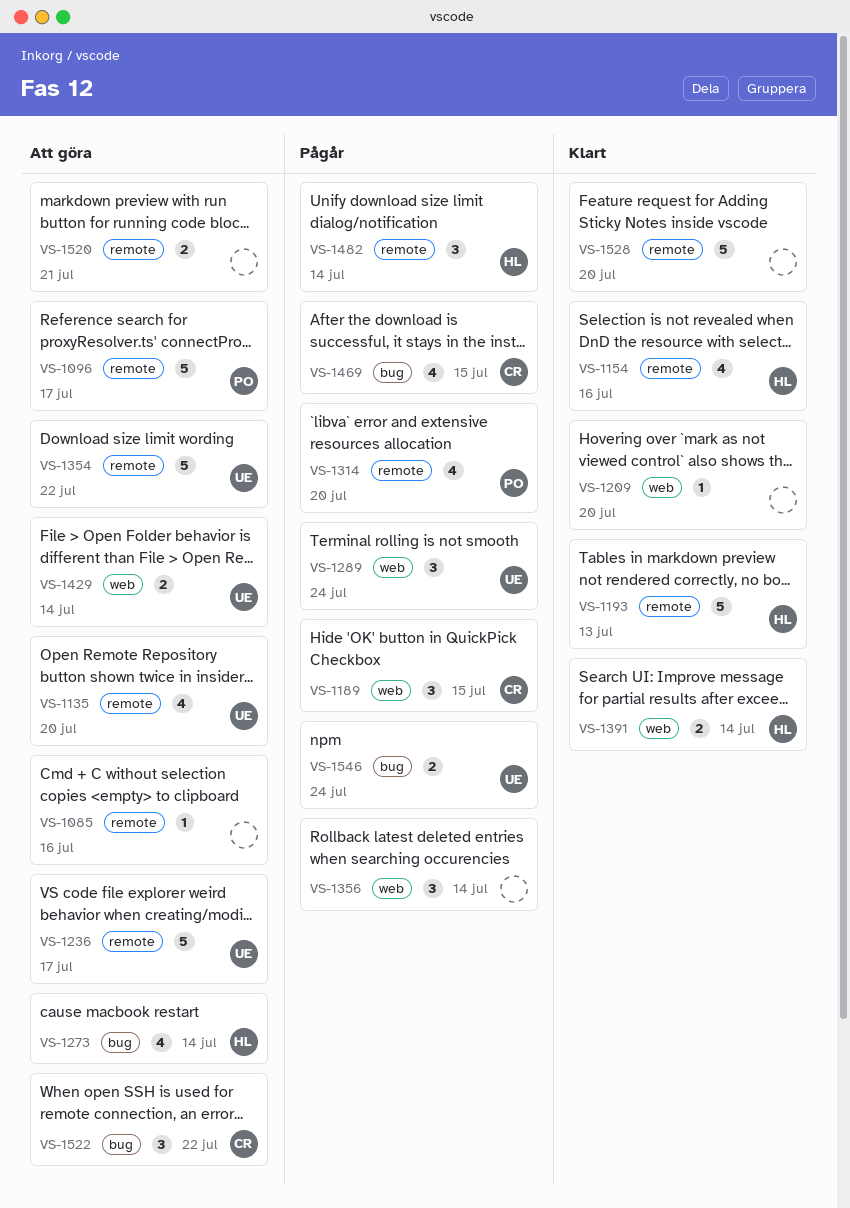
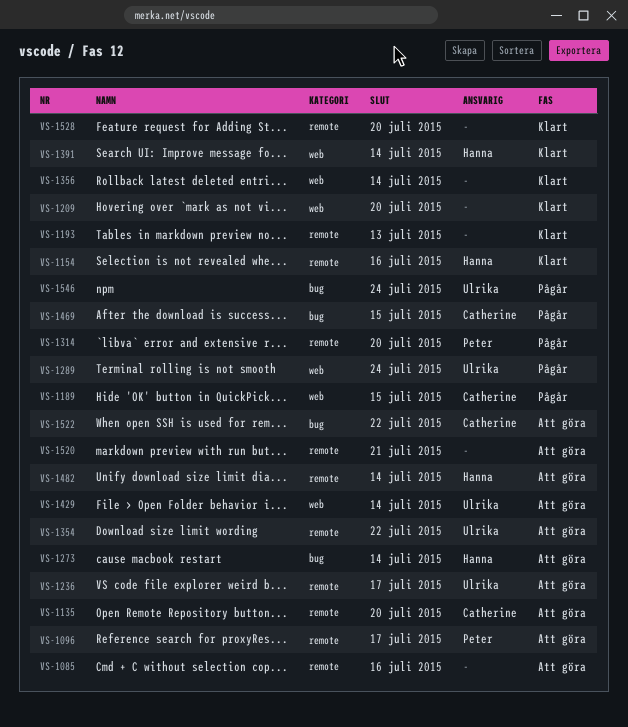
VS-1135, owner: Ulrika -> Catherine
VS-1193, owner: Hanna -> none
VS-1356, status: Pågår -> Klart
VS-1482, status: Pågår -> Att göra

